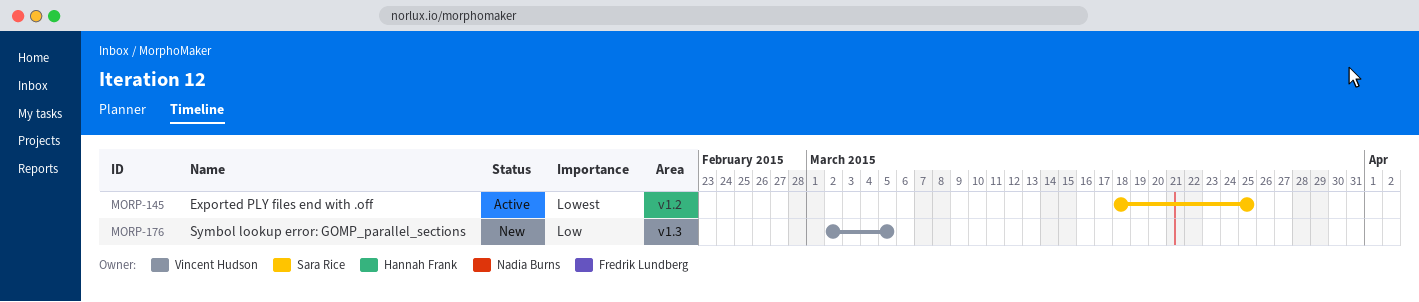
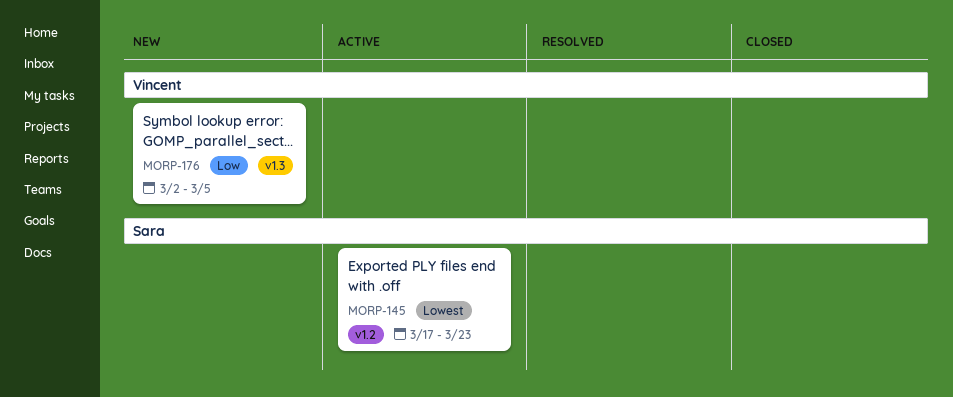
MORP-145, start: Mar 18 -> Mar 17
MORP-145, due: Mar 25 -> Mar 23

